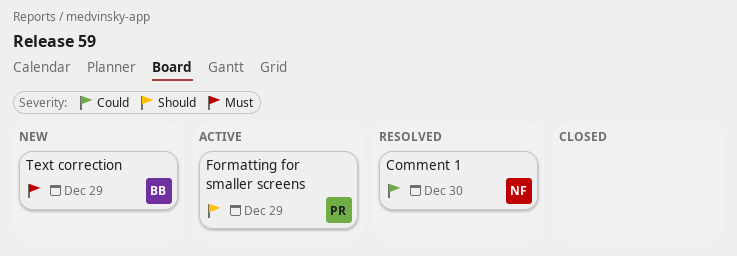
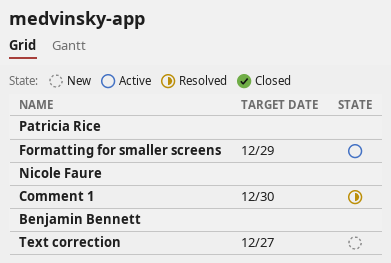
Text correction, due: Dec 29 -> Dec 27

